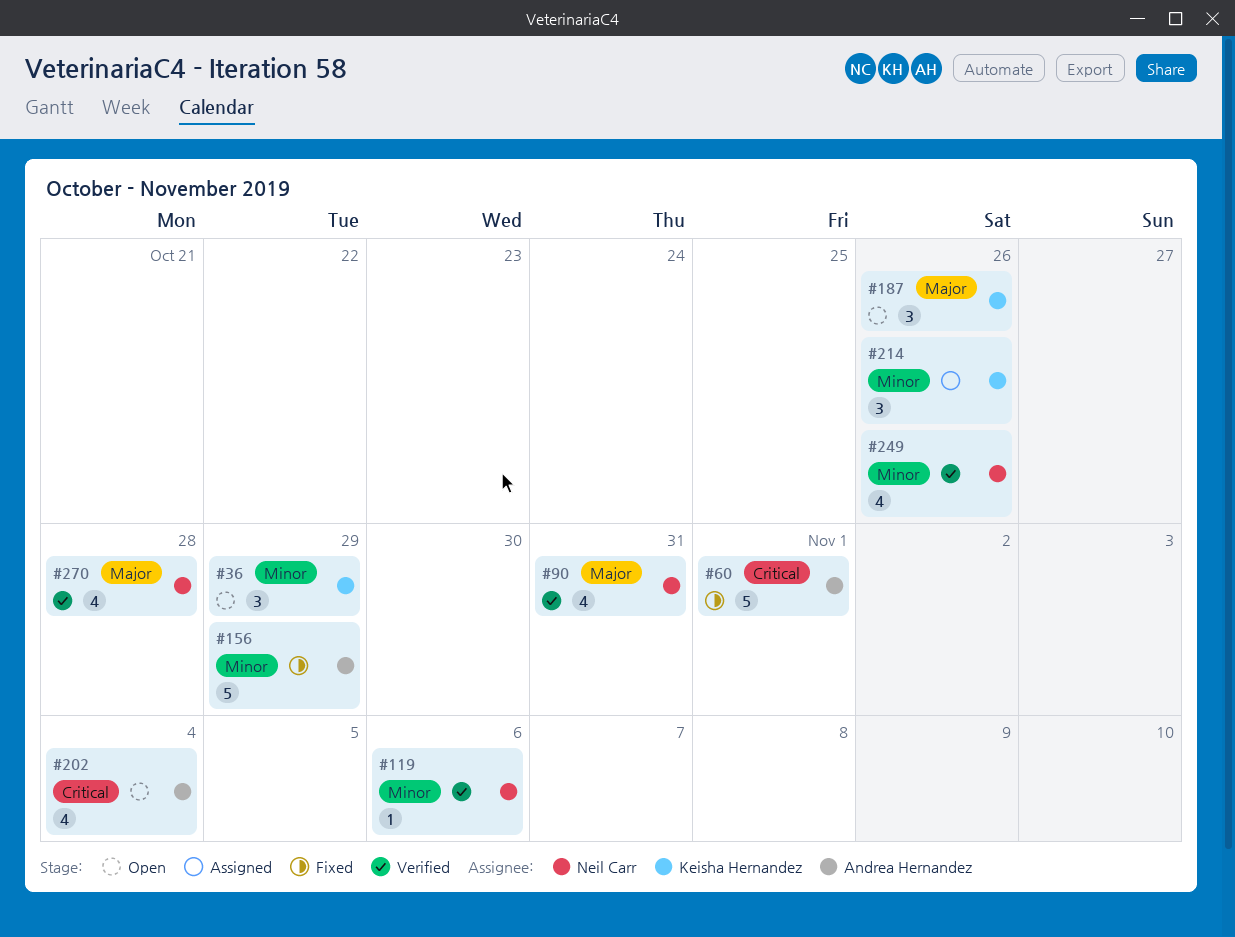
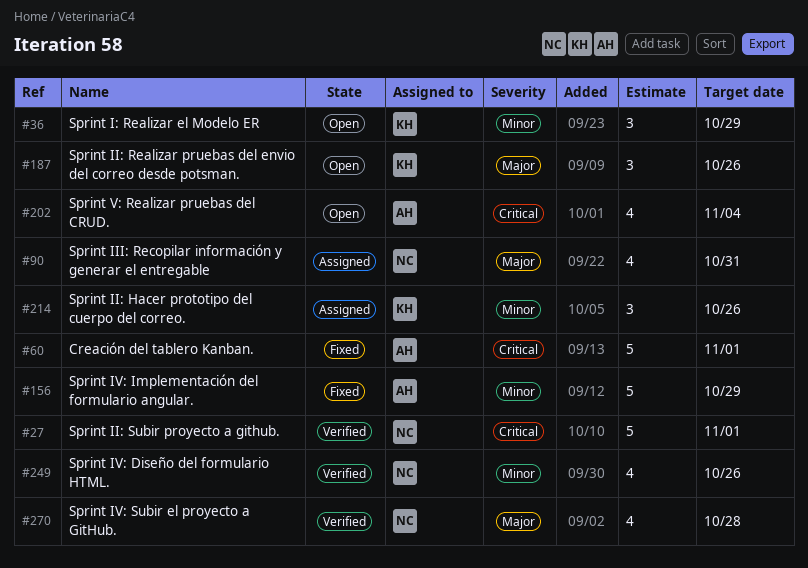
#27: none -> present
#90, status: Verified -> Assigned
#119: present -> none

